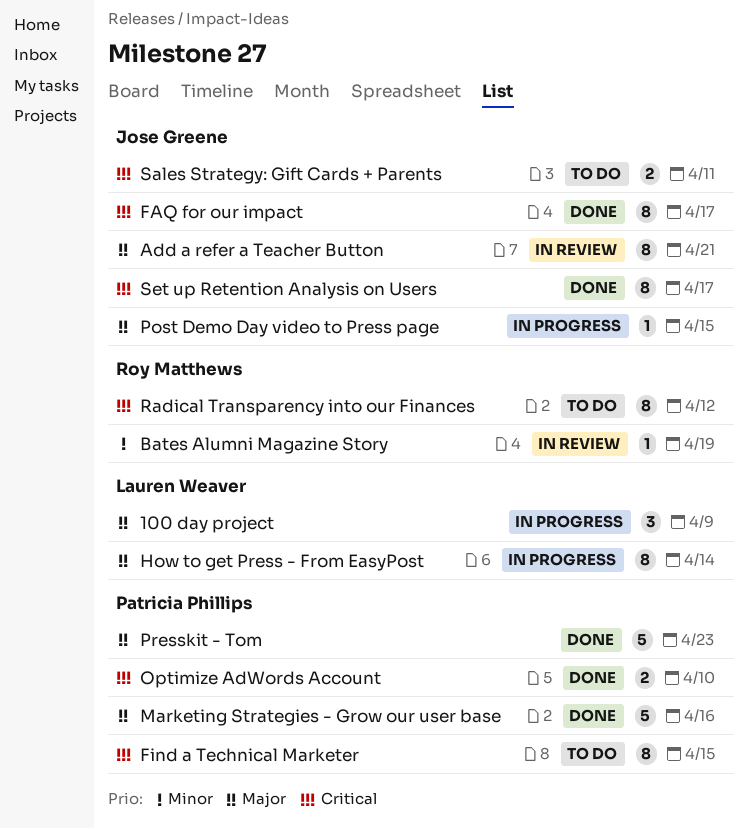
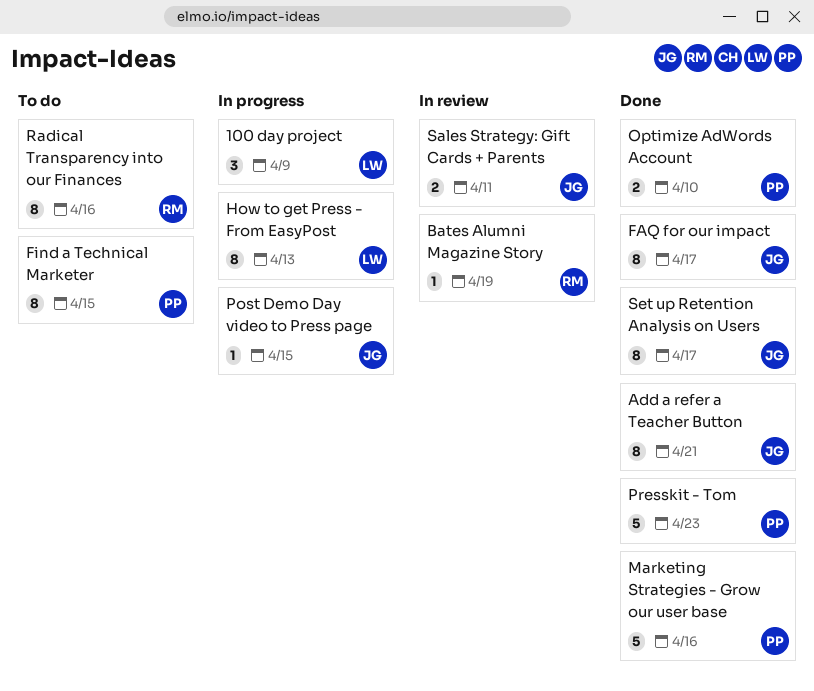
Add a refer a Teacher Button, status: In review -> Done
How to get Press - From EasyPost, due: Apr 14 -> Apr 13
Radical Transparency into our Finances, due: Apr 12 -> Apr 16
Sales Strategy: Gift Cards + Parents, status: To do -> In review

